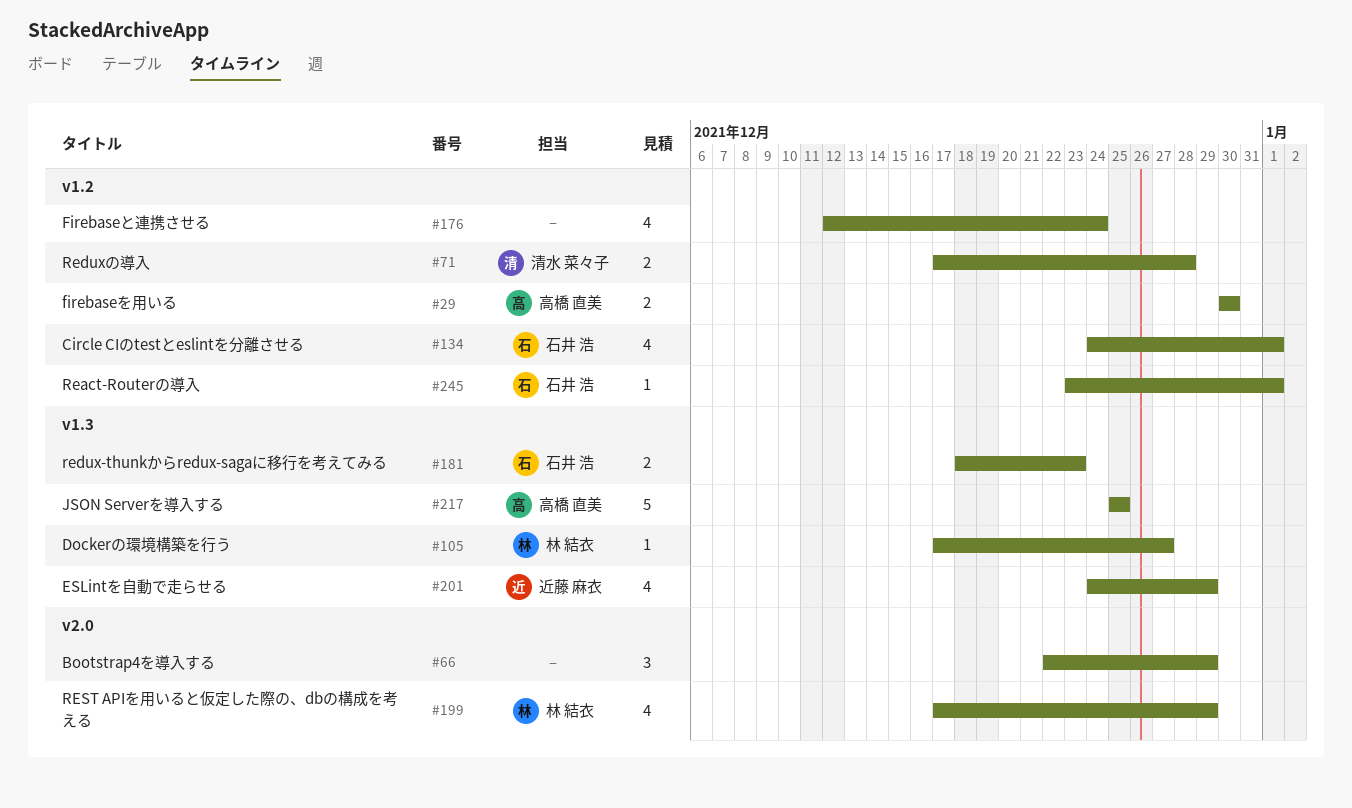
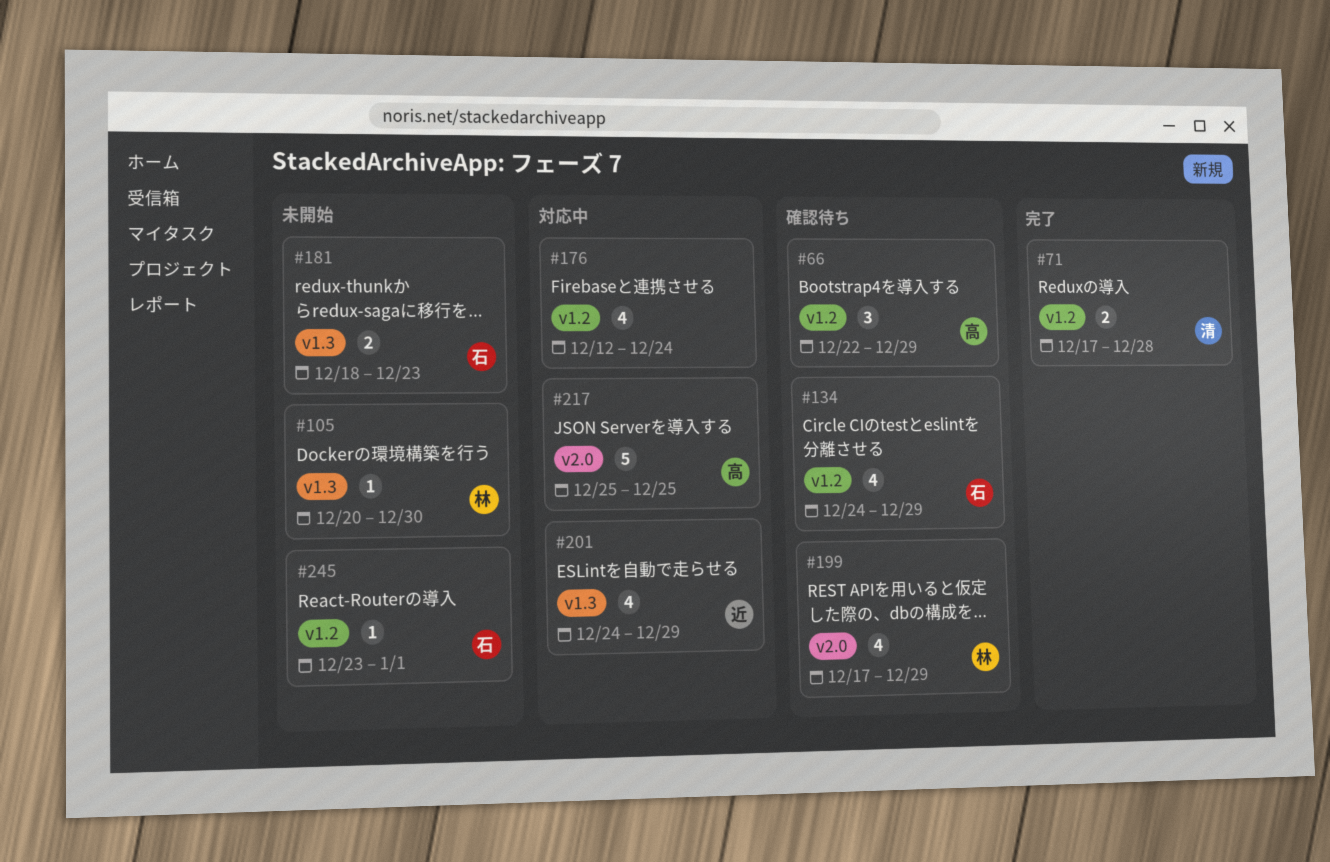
#29: present -> none
#66, owner: none -> 高橋 直美
#66, label: v2.0 -> v1.2
#105, start: Dec 17 -> Dec 20
#105, due: Dec 27 -> Dec 30
#134, due: Jan 1 -> Dec 29
#217, label: v1.3 -> v2.0

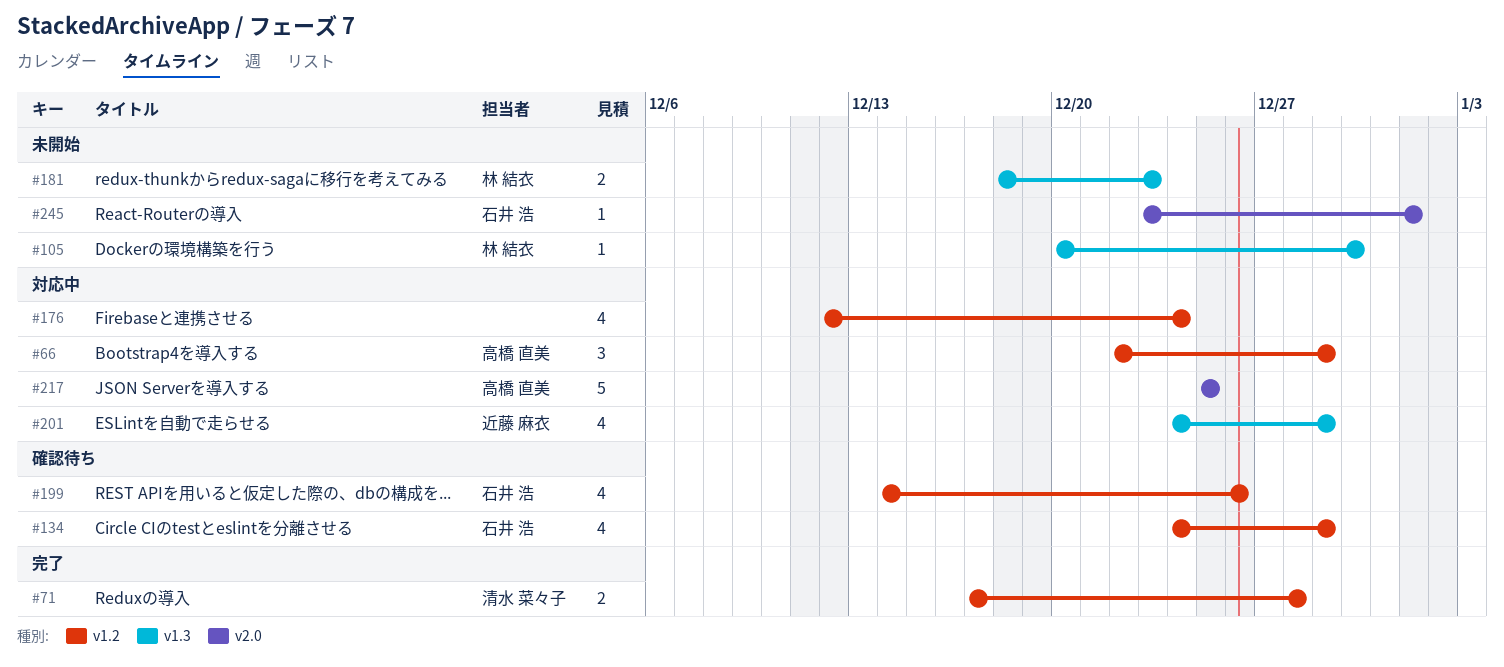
#66, status: 確認待ち -> 対応中
#181, owner: 石井 浩 -> 林 結衣
#199, owner: 林 結衣 -> 石井 浩
#199, label: v2.0 -> v1.2
#199, start: Dec 17 -> Dec 14
#199, due: Dec 29 -> Dec 26
#245, label: v1.2 -> v2.0

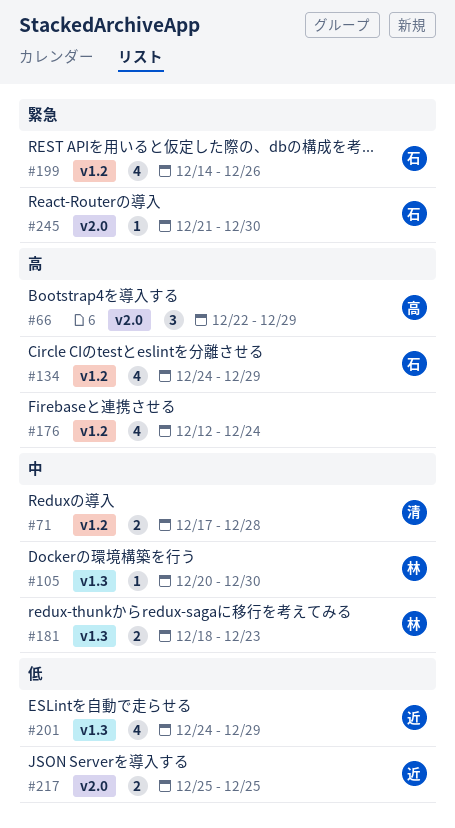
#66, label: v1.2 -> v2.0
#217, owner: 高橋 直美 -> 近藤 麻衣
#217, estimate: 5 -> 2
#245, start: Dec 23 -> Dec 21
#245, due: Jan 1 -> Dec 30

